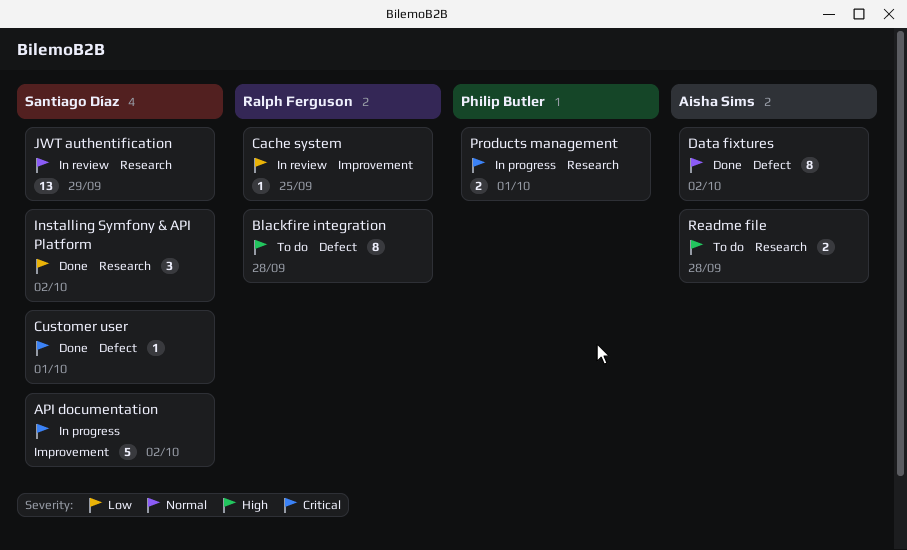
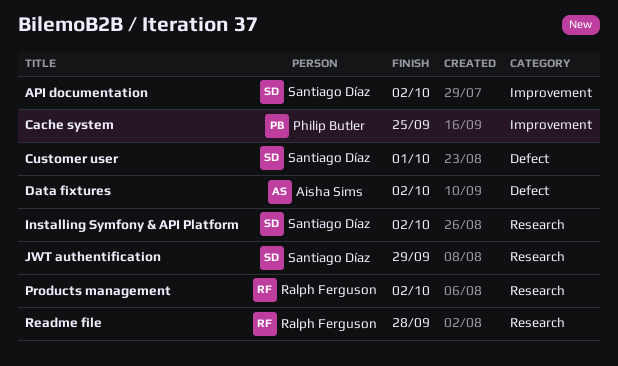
Blackfire integration: present -> none
Cache system, owner: Ralph Ferguson -> Philip Butler
Products management, owner: Philip Butler -> Ralph Ferguson
Products management, due: Oct 1 -> Oct 2
Readme file, owner: Aisha Sims -> Ralph Ferguson

